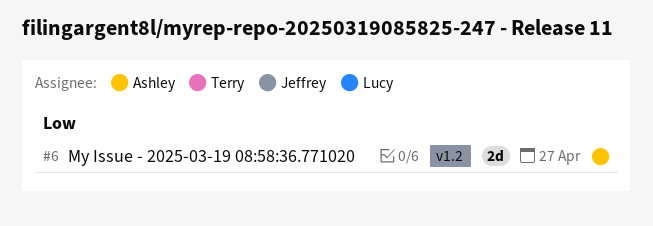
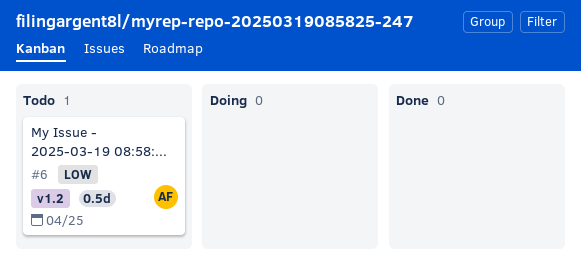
#6, estimate: 2d -> 0.5d
#6, due: Apr 27 -> Apr 25

